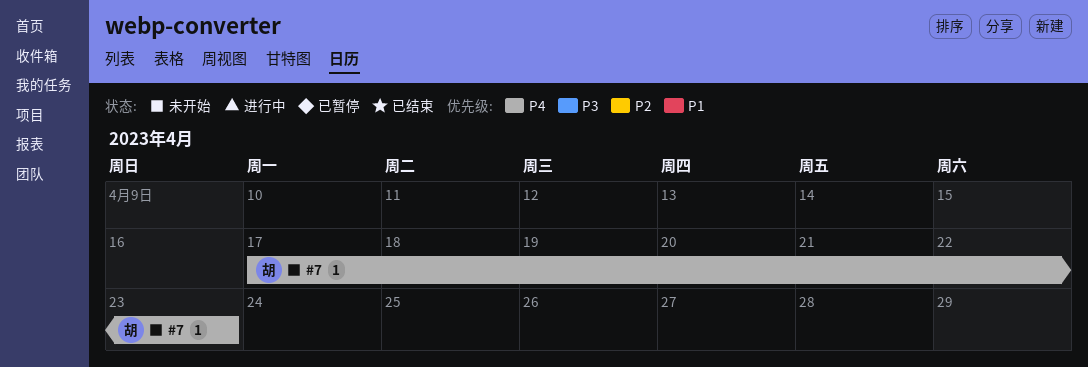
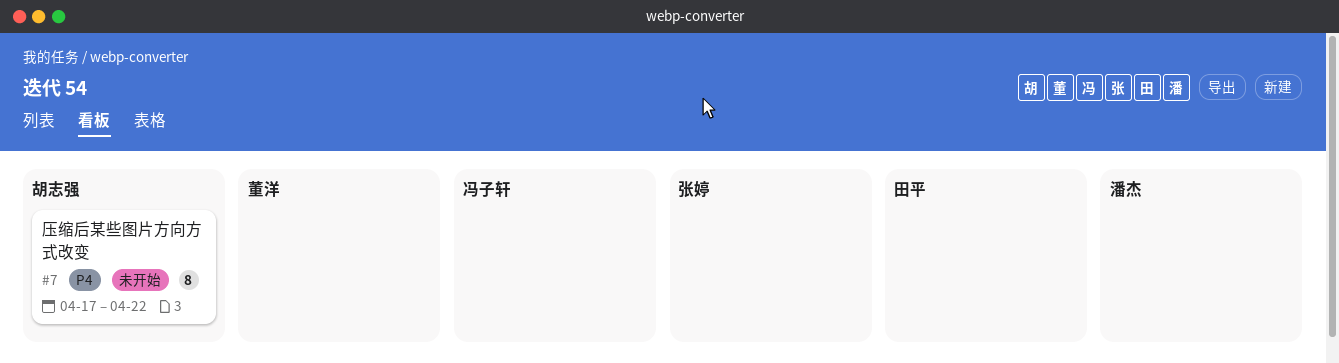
#7, estimate: 1 -> 8
#7, due: Apr 23 -> Apr 22

